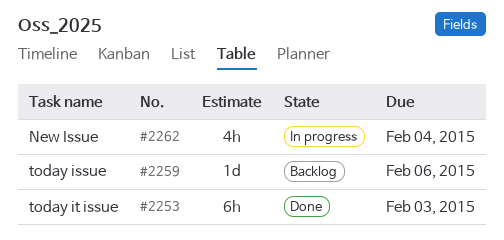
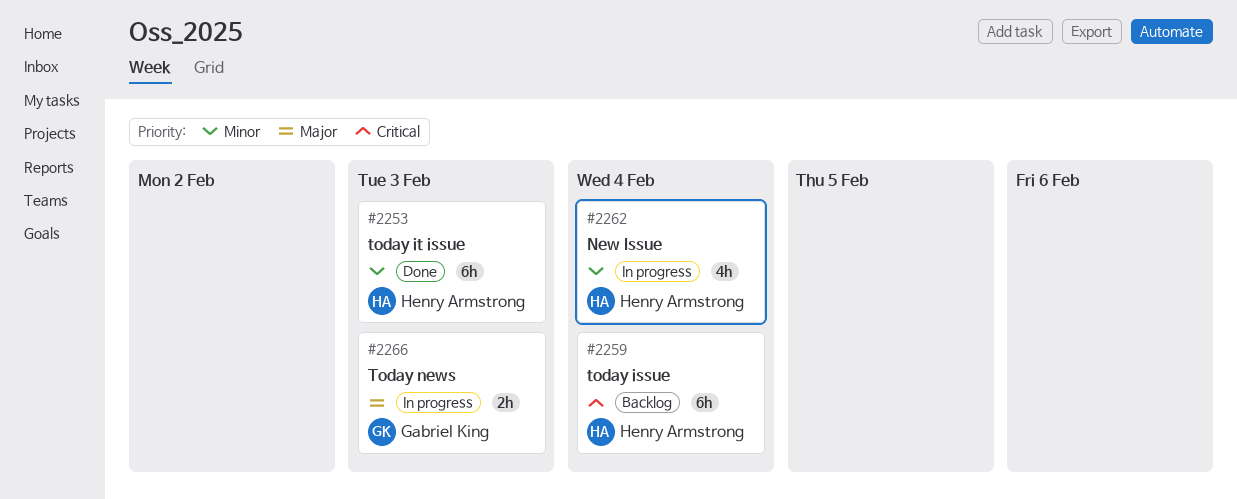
#2259, estimate: 1d -> 6h
#2259, due: Feb 6 -> Feb 4
#2266: none -> present

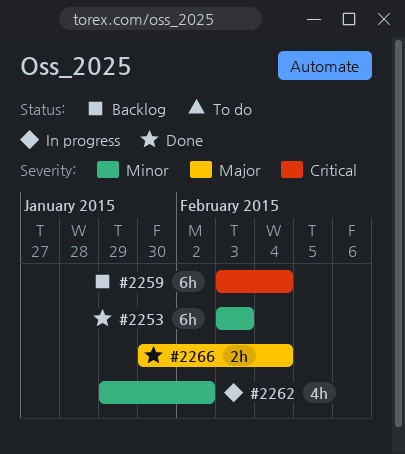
#2262, due: Feb 4 -> Feb 2
#2266, status: In progress -> Done
#2266, due: Feb 3 -> Feb 4

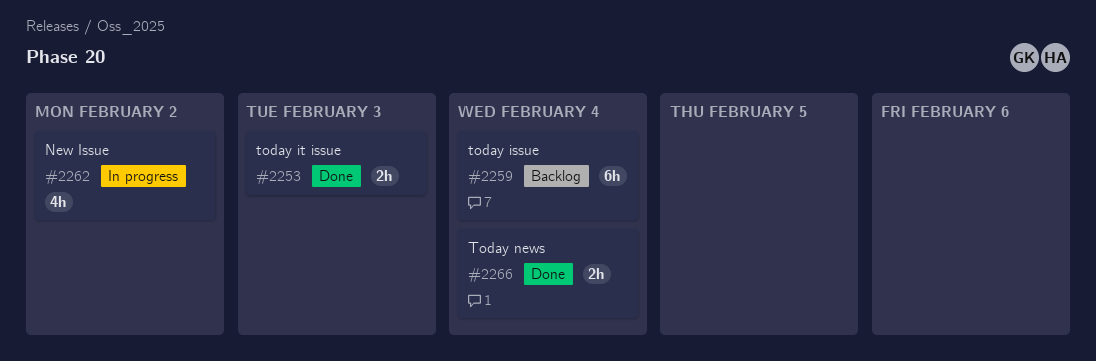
#2253, estimate: 6h -> 2h

